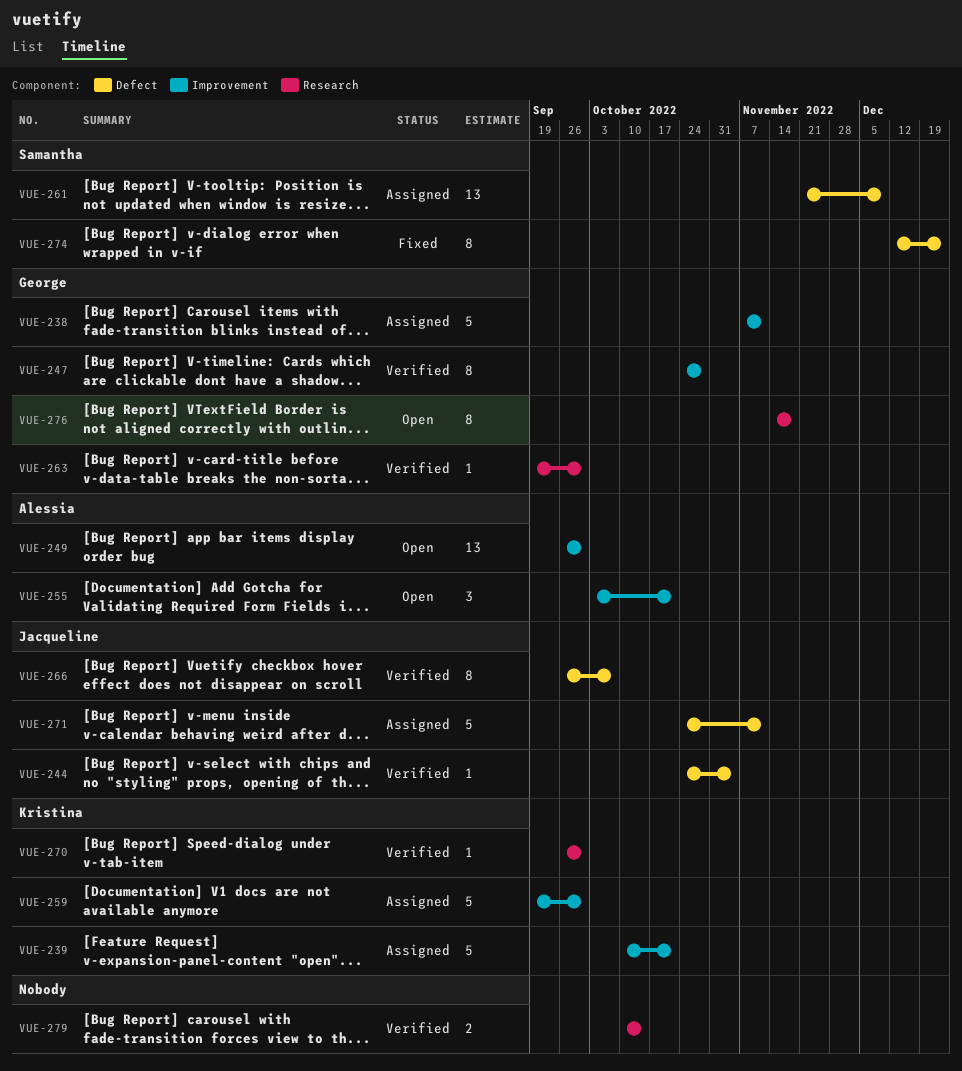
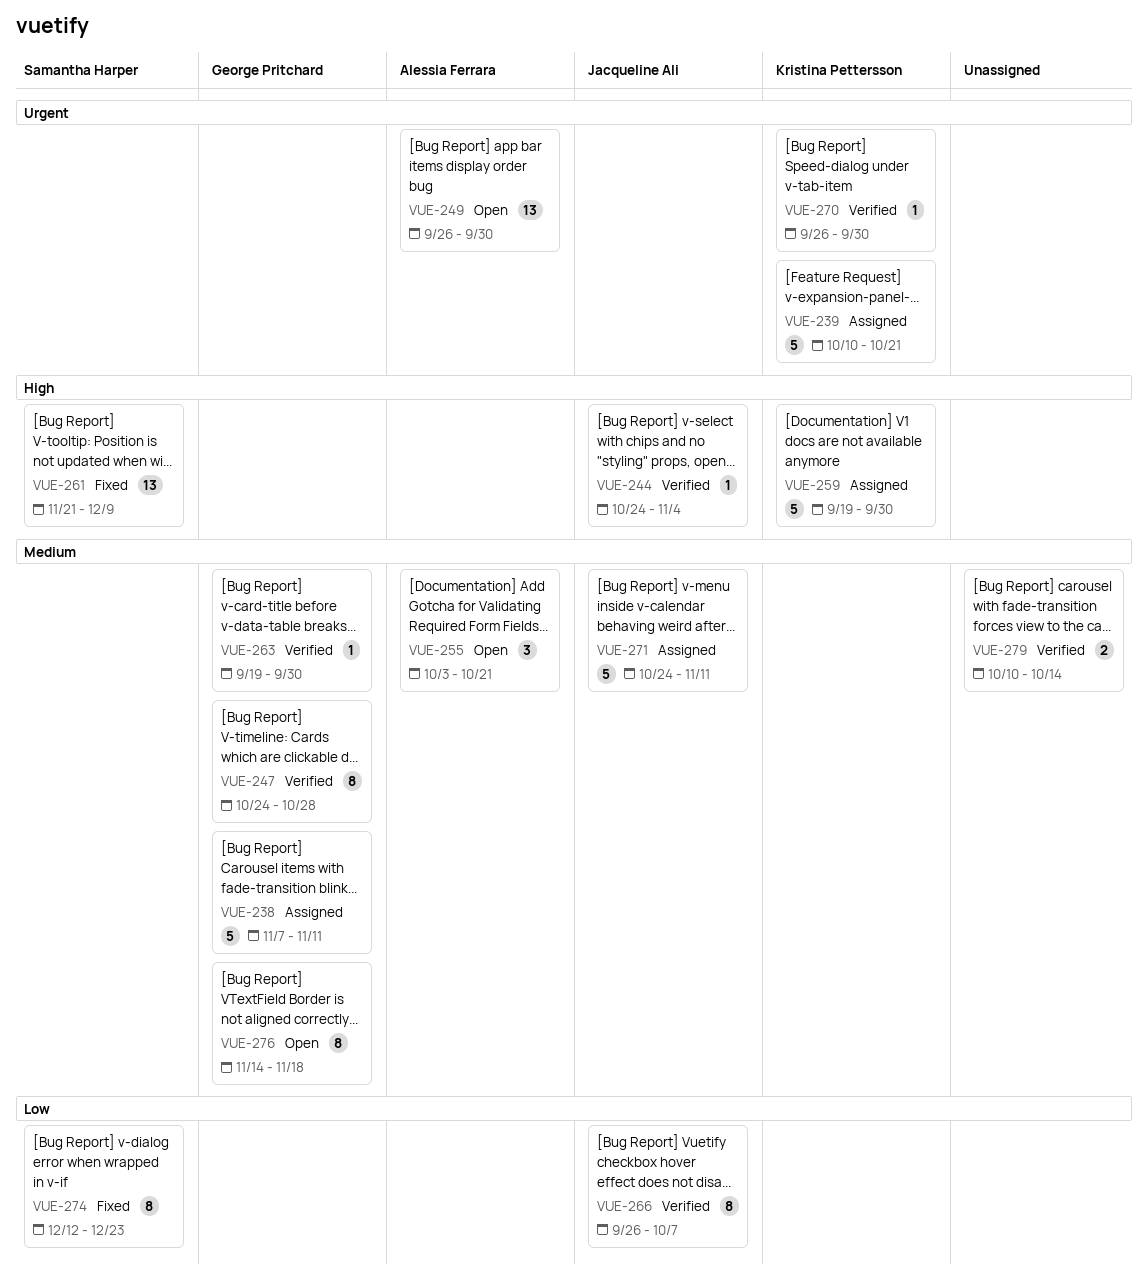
VUE-261, status: Assigned -> Fixed

